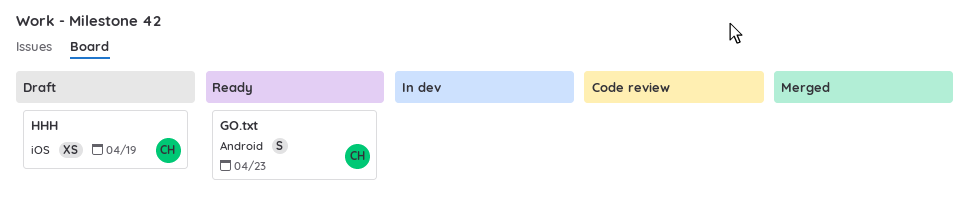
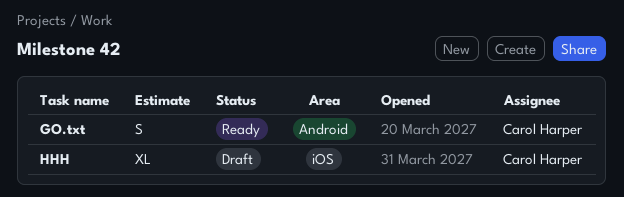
HHH, estimate: XS -> XL

